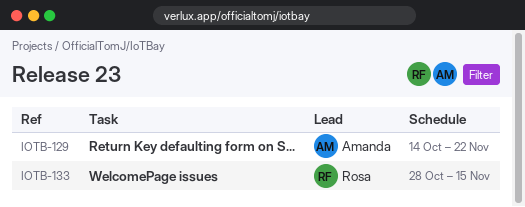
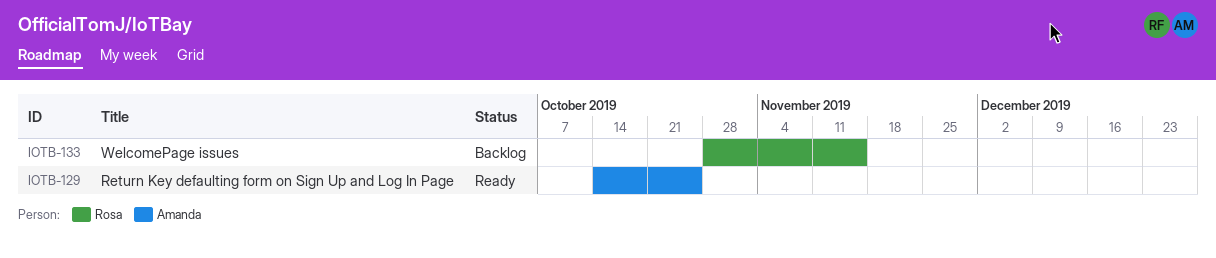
IOTB-129, due: Nov 22 -> Oct 25

